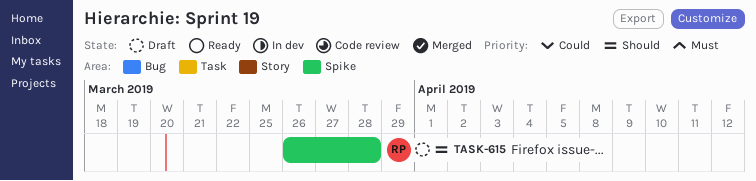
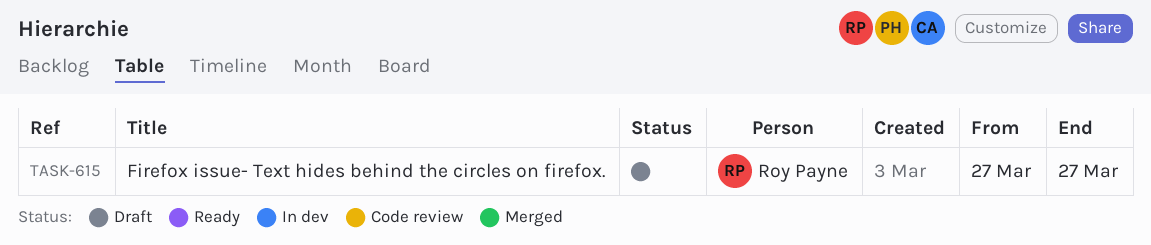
TASK-615, start: Mar 26 -> Mar 27
TASK-615, due: Mar 28 -> Mar 27

